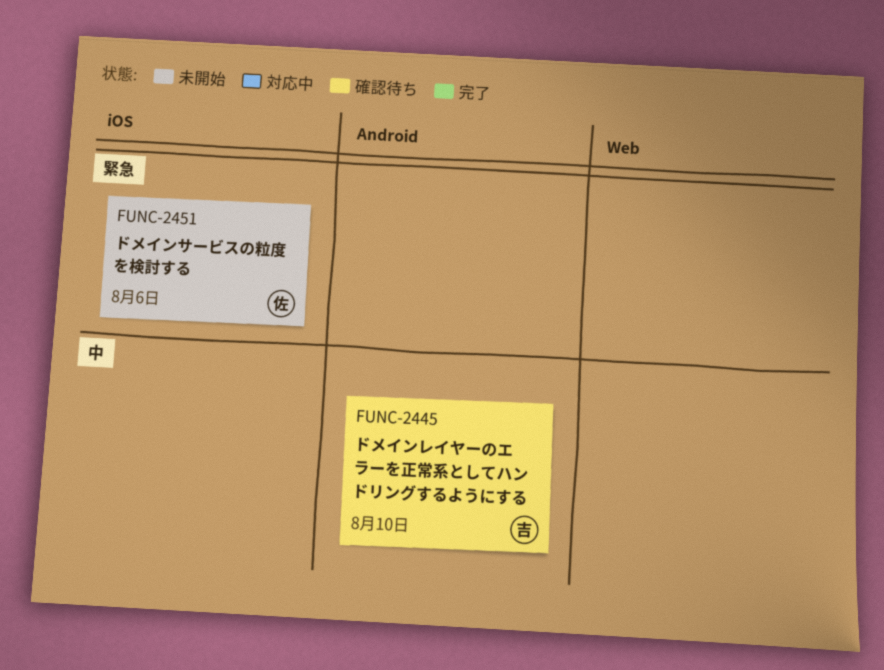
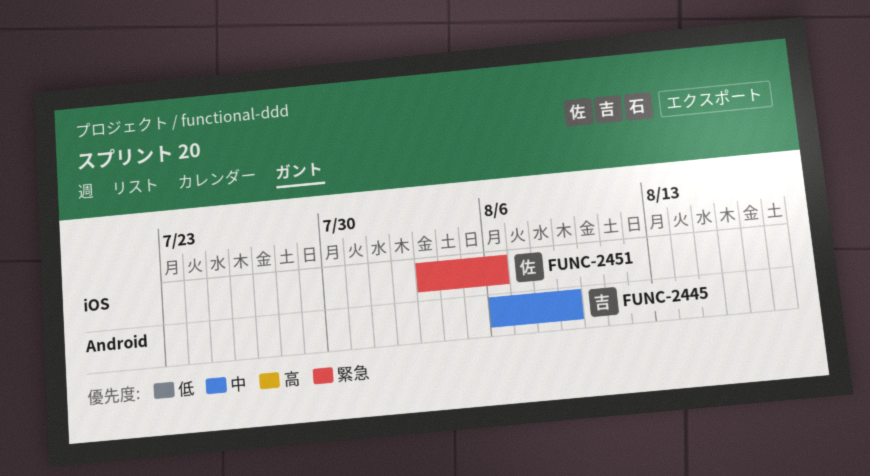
FUNC-2445, due: Aug 10 -> Aug 9

